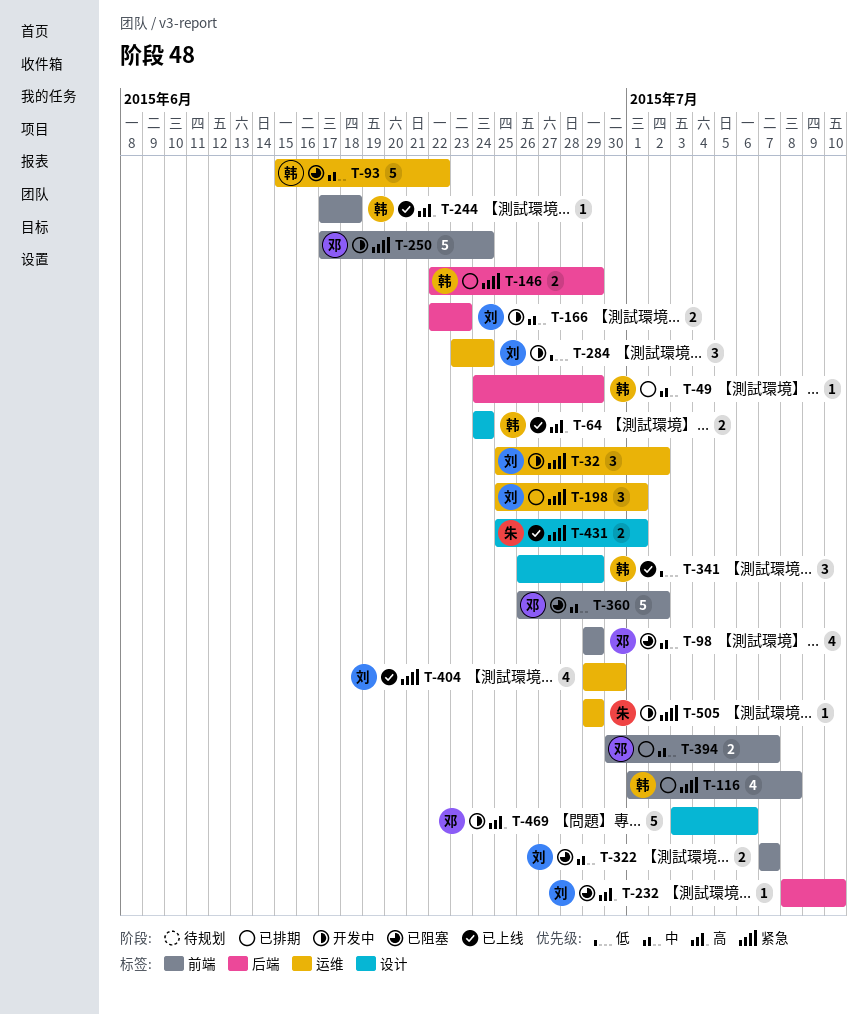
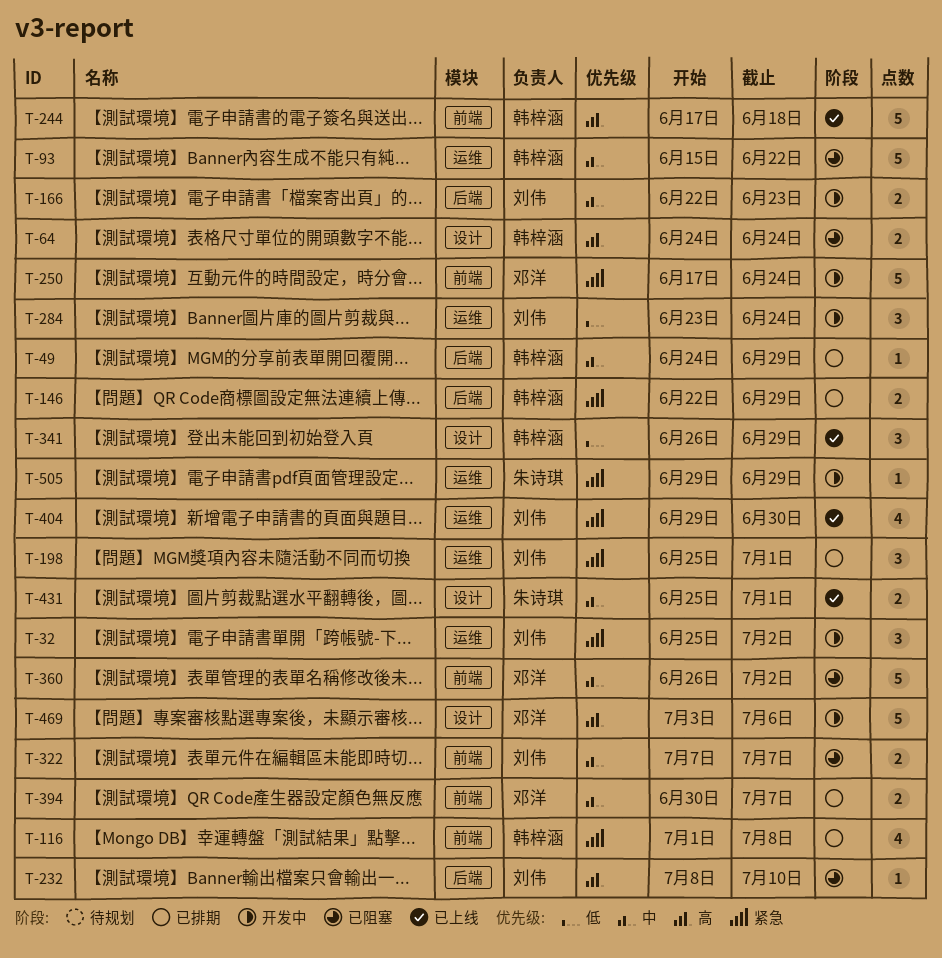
T-64, status: 已上线 -> 已阻塞
T-98: present -> none
T-244, estimate: 1 -> 5
T-431, priority: 紧急 -> 中

